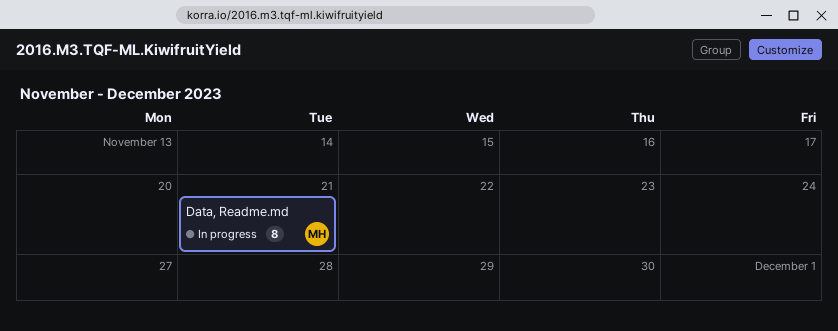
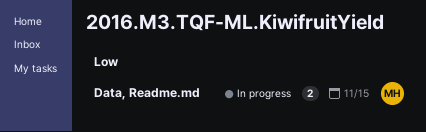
Data, Readme.md, estimate: 8 -> 2
Data, Readme.md, due: Nov 21 -> Nov 15

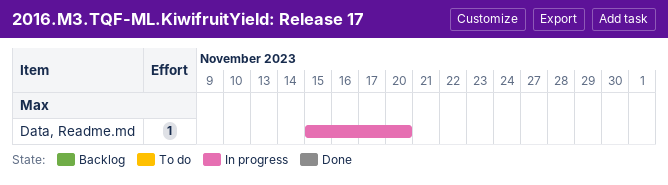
Data, Readme.md, estimate: 2 -> 1
Data, Readme.md, due: Nov 15 -> Nov 20

